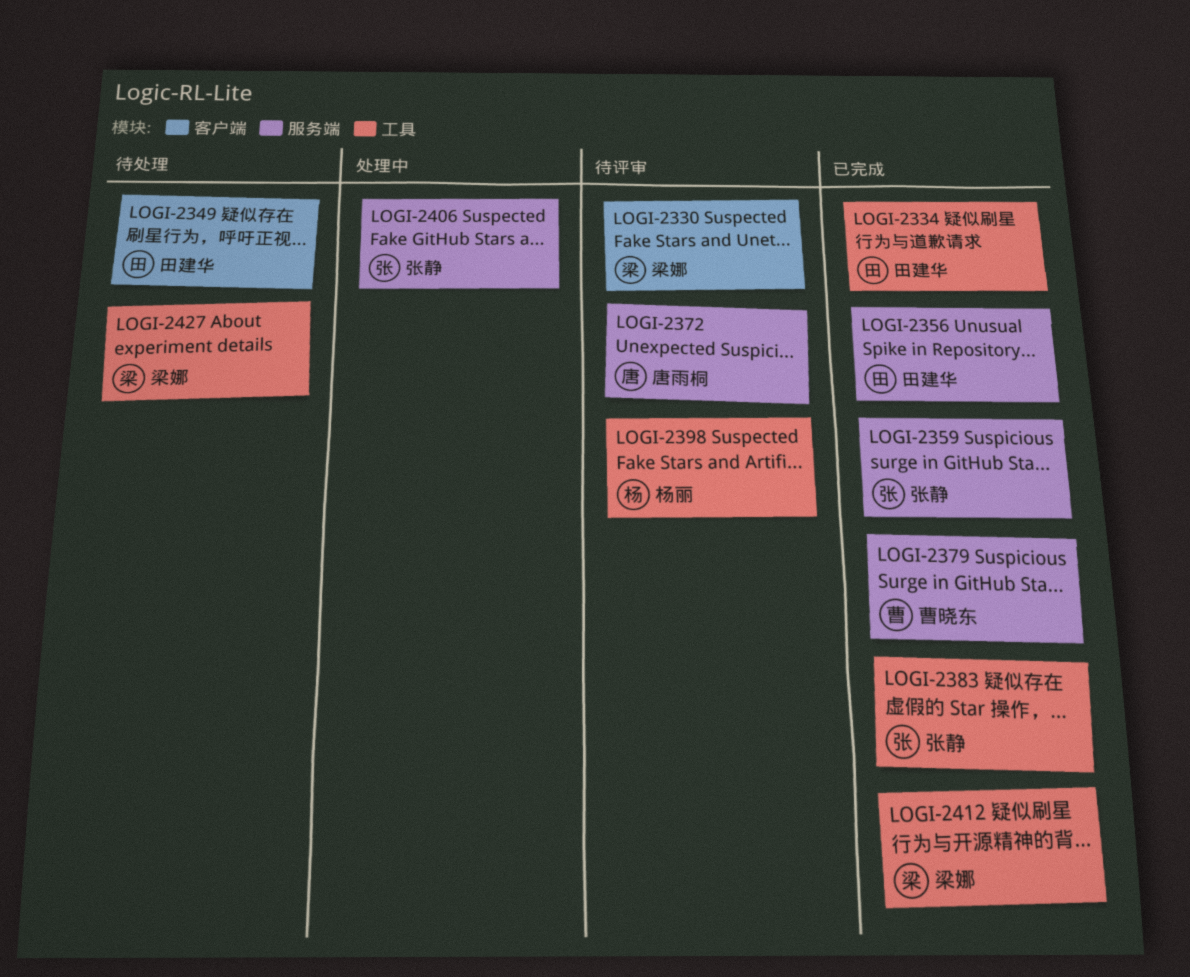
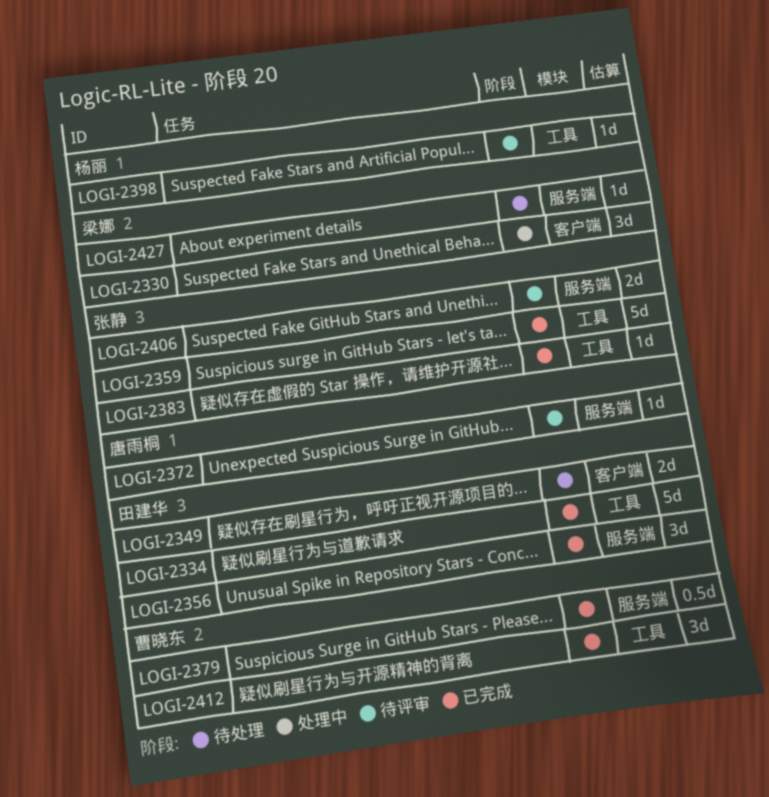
LOGI-2330, status: 待评审 -> 处理中
LOGI-2359, label: 服务端 -> 工具
LOGI-2406, status: 处理中 -> 待评审
LOGI-2412, owner: 梁娜 -> 曹晓东
LOGI-2427, label: 工具 -> 服务端

